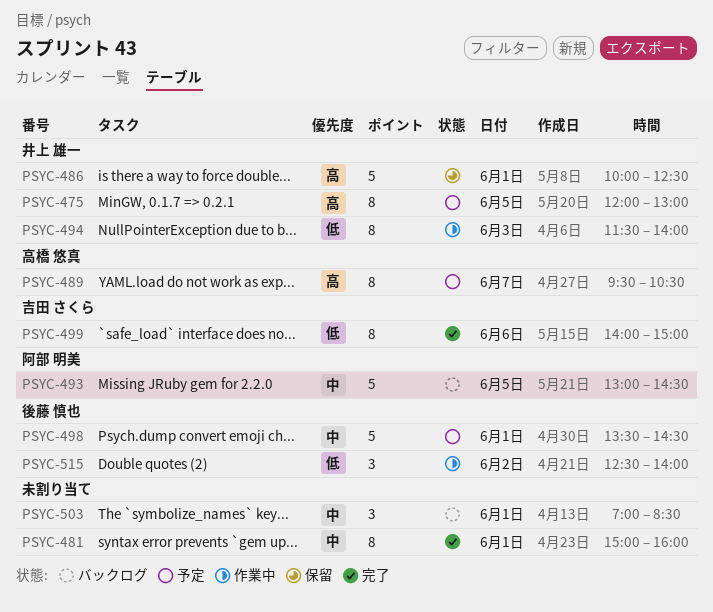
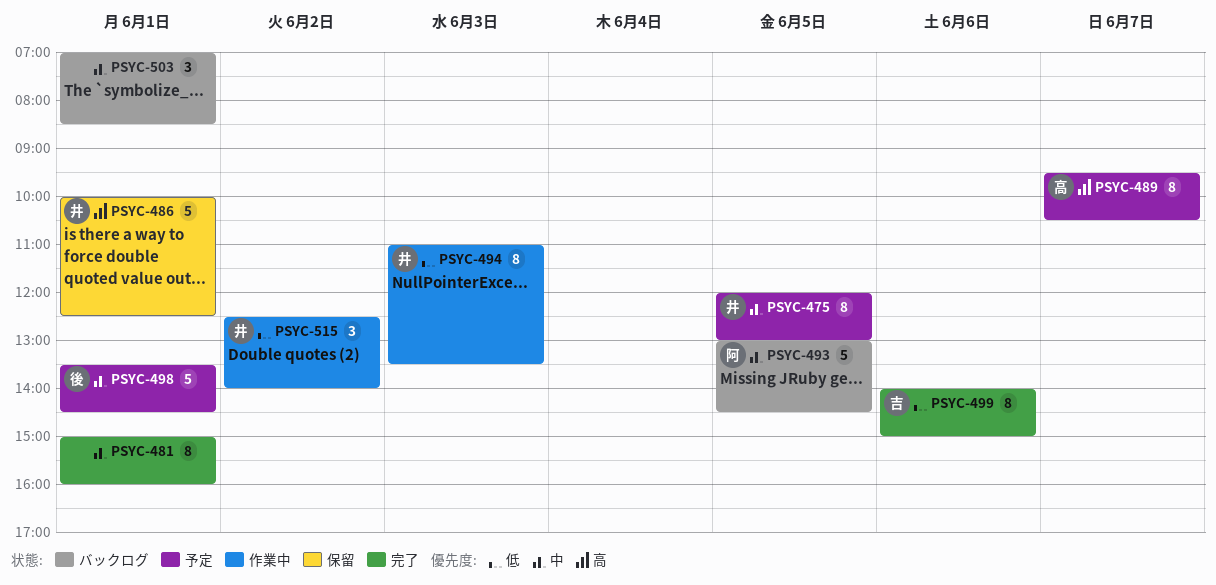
PSYC-475, priority: 高 -> 中
PSYC-494, begins: 11:30 -> 11:00
PSYC-494, ends: 14:00 -> 13:30
PSYC-515, owner: 後藤 慎也 -> 井上 雄一

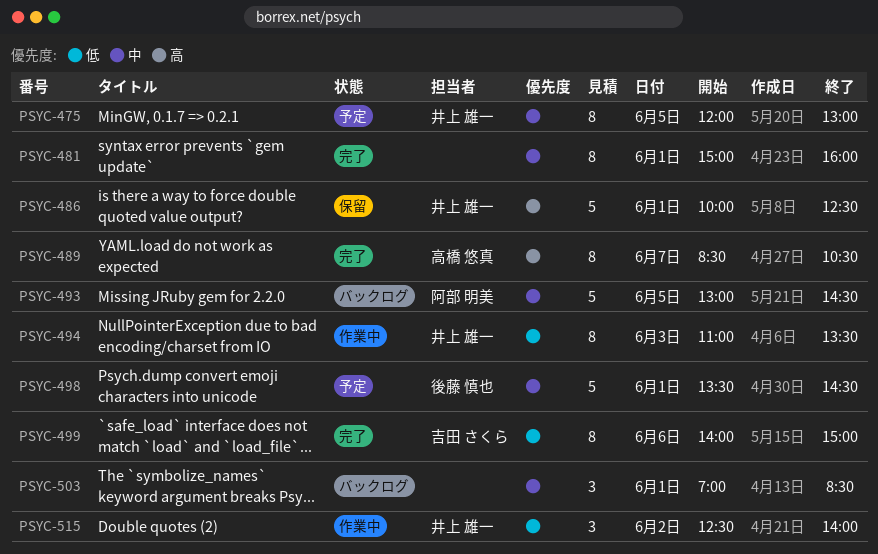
PSYC-489, status: 予定 -> 完了
PSYC-489, begins: 09:30 -> 08:30

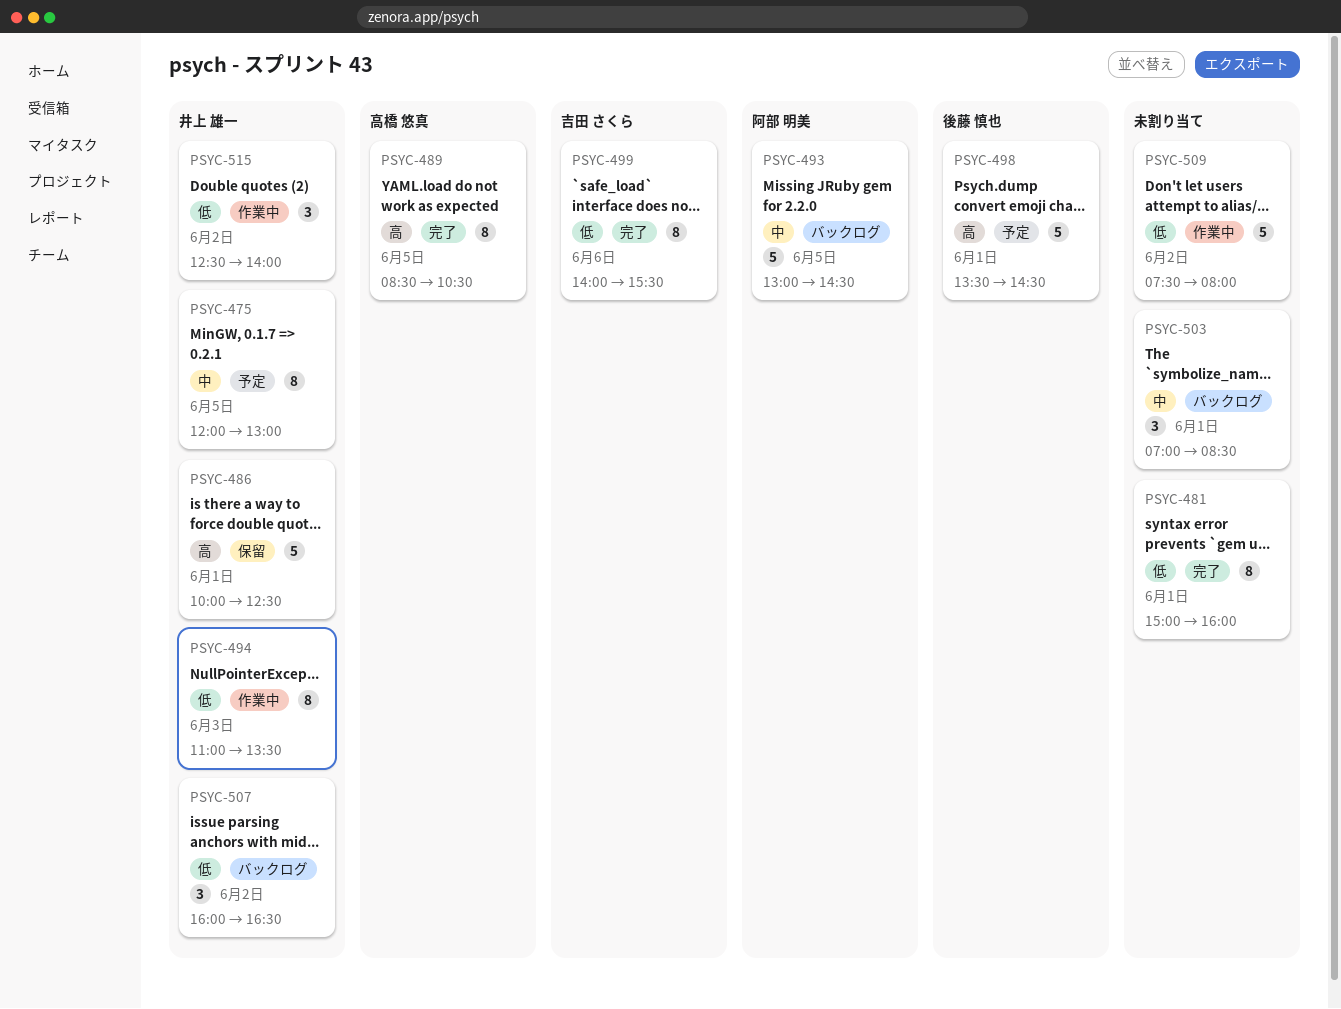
PSYC-481, priority: 中 -> 低
PSYC-489, day: Jun 7 -> Jun 5
PSYC-498, priority: 中 -> 高
PSYC-499, ends: 15:00 -> 15:30
PSYC-507: none -> present
PSYC-509: none -> present

